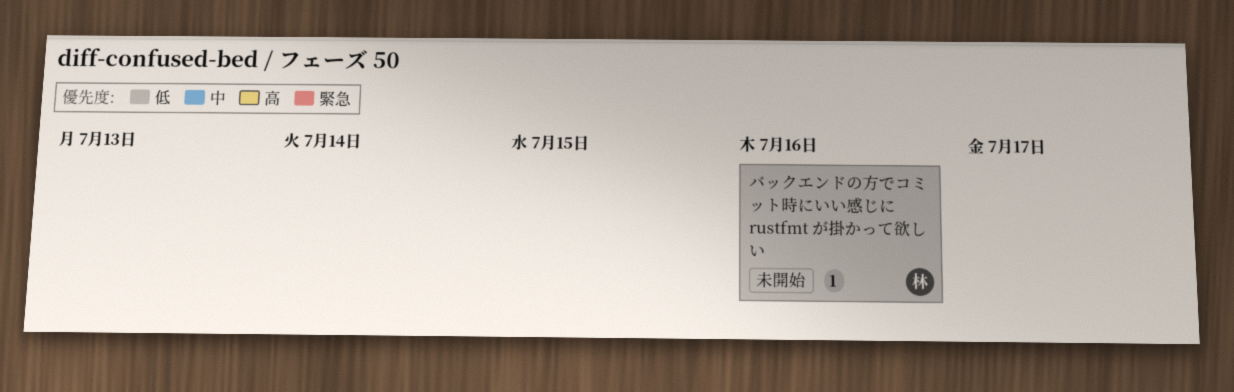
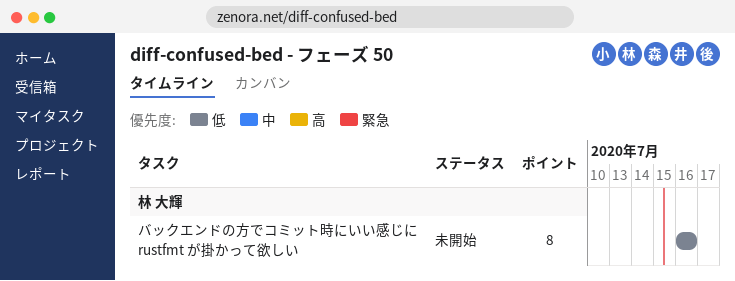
バックエンドの方でコミット時にいい感じに rustfmt が掛かって欲しい, estimate: 1 -> 8

